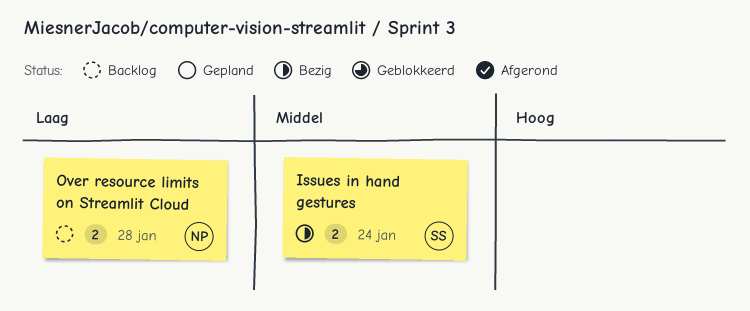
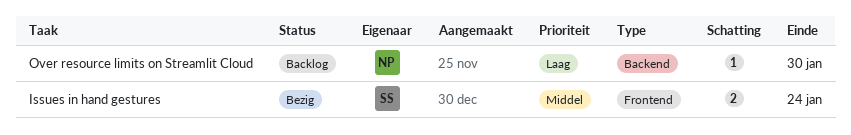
Over resource limits on Streamlit Cloud, estimate: 2 -> 1
Over resource limits on Streamlit Cloud, due: Jan 28 -> Jan 30

